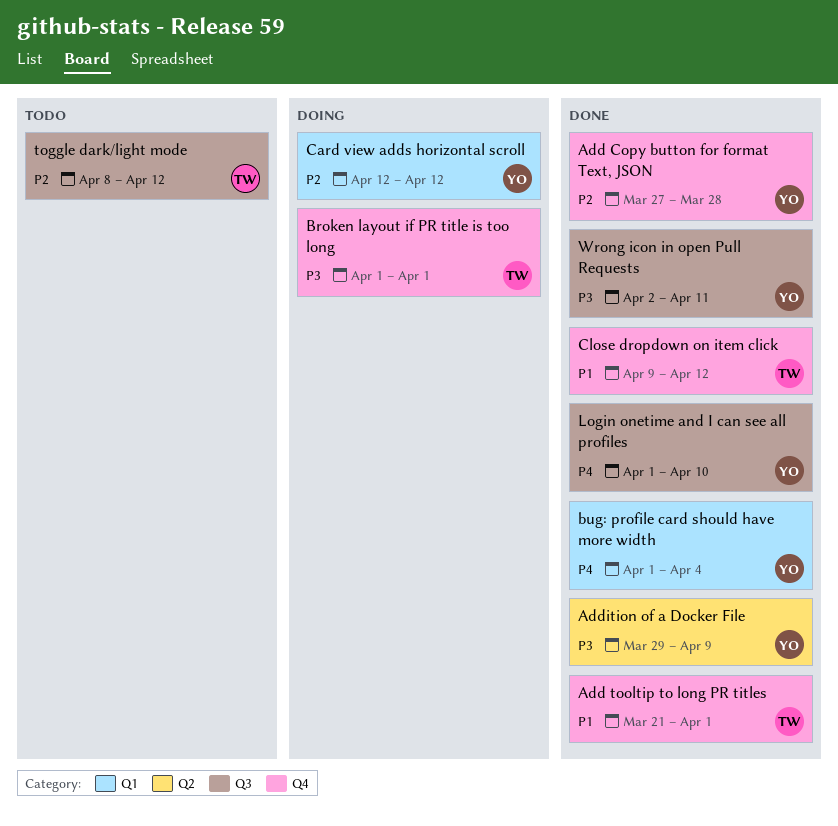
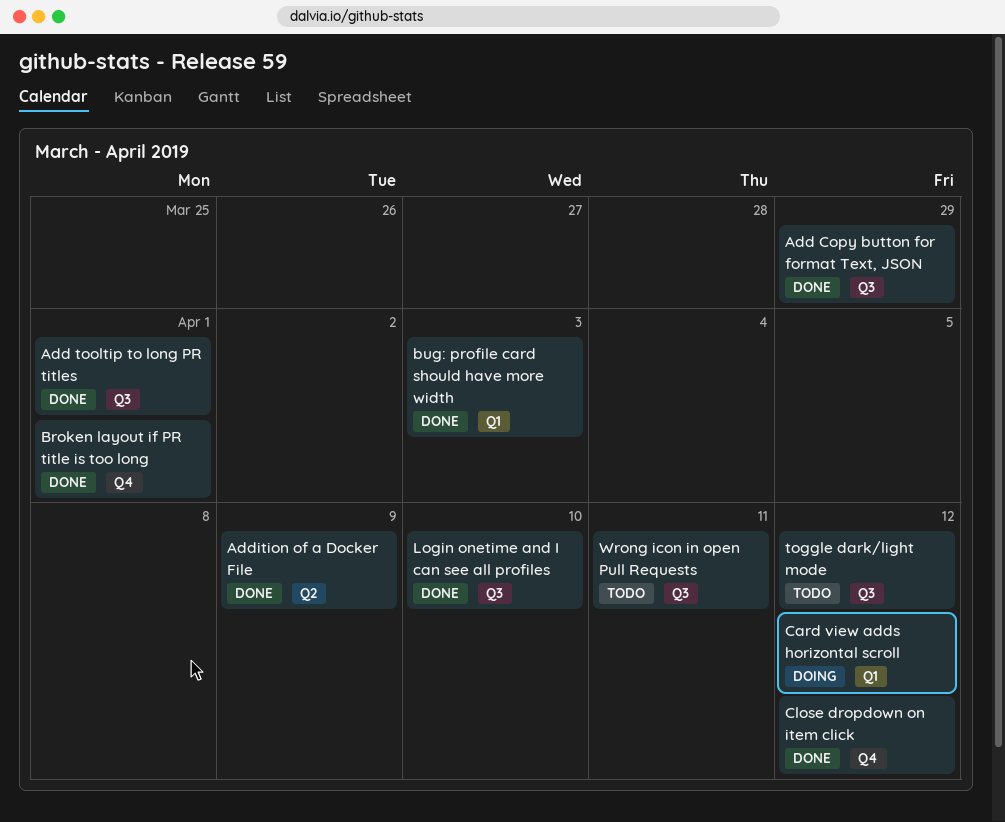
Add Copy button for format Text, JSON, label: Q4 -> Q3
Add Copy button for format Text, JSON, due: Mar 28 -> Mar 29
Add tooltip to long PR titles, label: Q4 -> Q3
Broken layout if PR title is too long, status: Doing -> Done
bug: profile card should have more width, due: Apr 4 -> Apr 3
Wrong icon in open Pull Requests, status: Done -> Todo

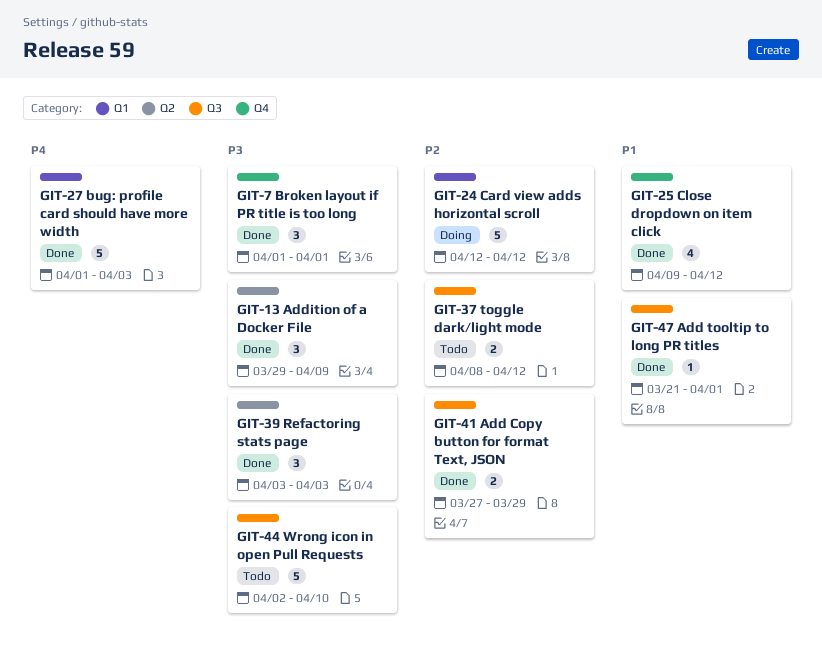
Login onetime and I can see all profiles: present -> none
Refactoring stats page: none -> present
Wrong icon in open Pull Requests, due: Apr 11 -> Apr 10

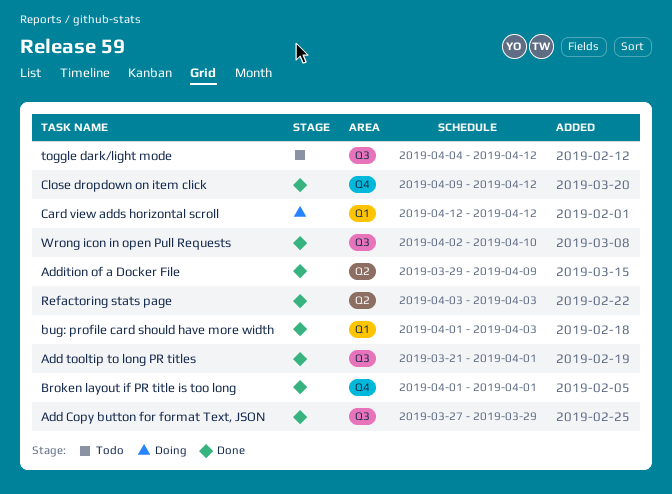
toggle dark/light mode, start: Apr 8 -> Apr 4
Wrong icon in open Pull Requests, status: Todo -> Done

